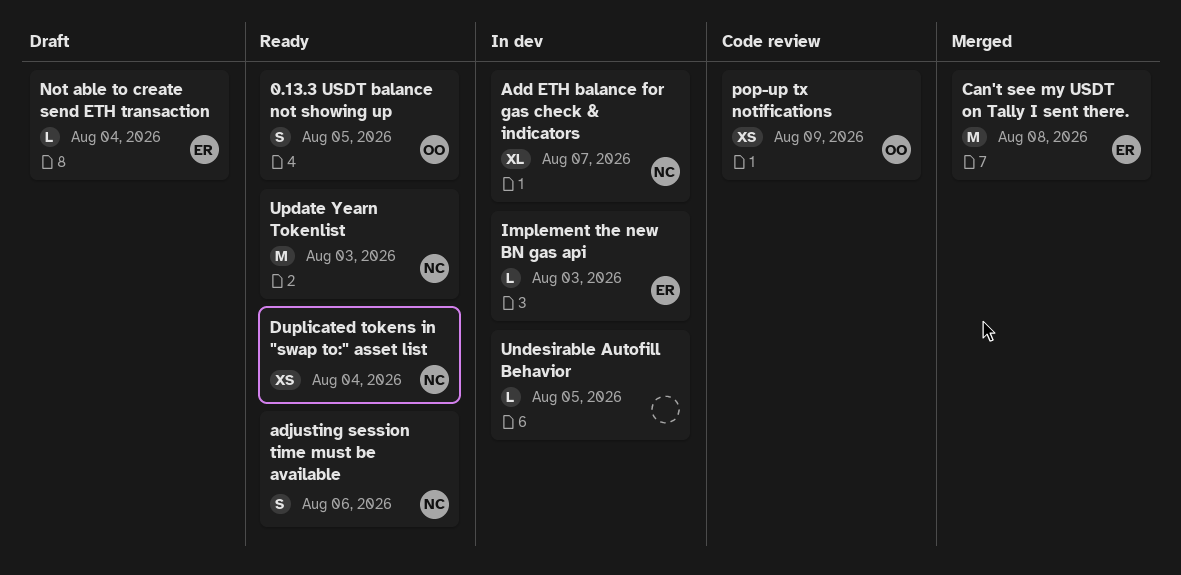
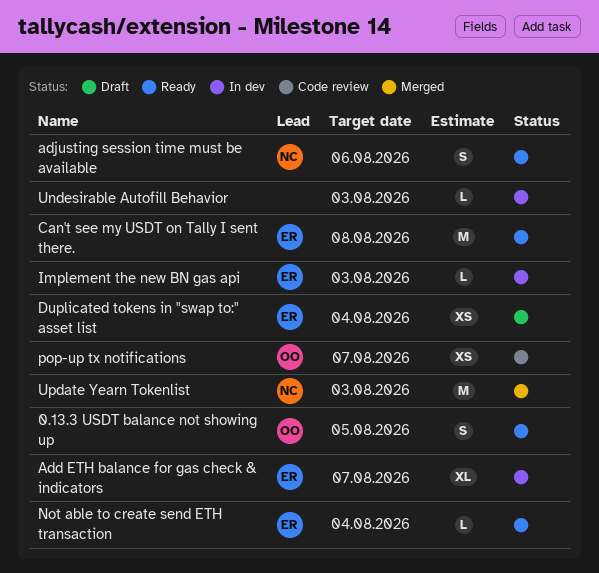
Add ETH balance for gas check & indicators, owner: NC -> ER
Can't see my USDT on Tally I sent there., status: Merged -> Ready
Duplicated tokens in "swap to:" asset list, status: Ready -> Draft
Duplicated tokens in "swap to:" asset list, owner: NC -> ER
Not able to create send ETH transaction, status: Draft -> Ready
pop-up tx notifications, due: Aug 9 -> Aug 7
Undesirable Autofill Behavior, due: Aug 5 -> Aug 3
Update Yearn Tokenlist, status: Ready -> Merged

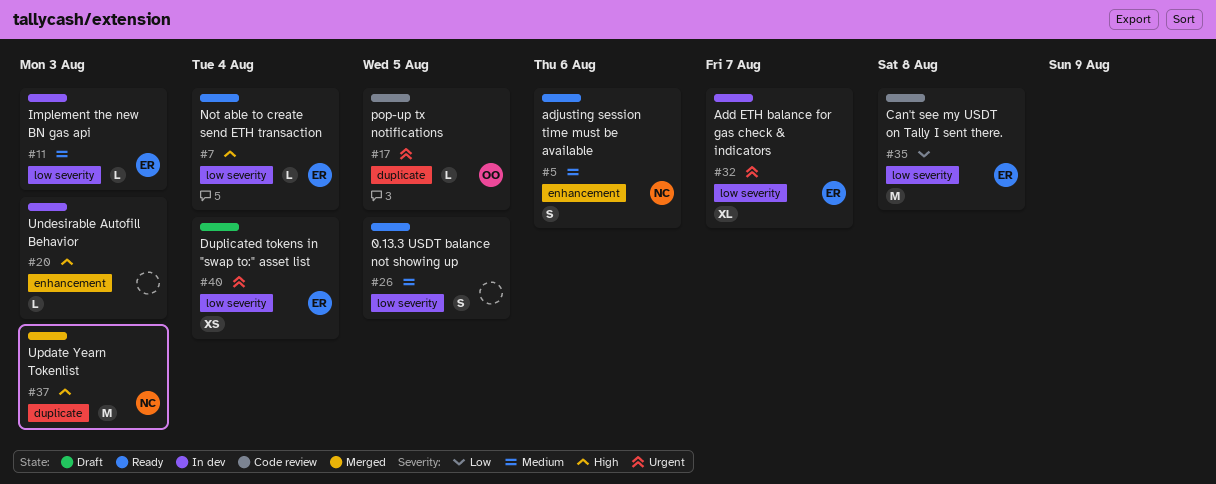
0.13.3 USDT balance not showing up, owner: OO -> none
Can't see my USDT on Tally I sent there., status: Ready -> Code review
pop-up tx notifications, estimate: XS -> L
pop-up tx notifications, due: Aug 7 -> Aug 5

